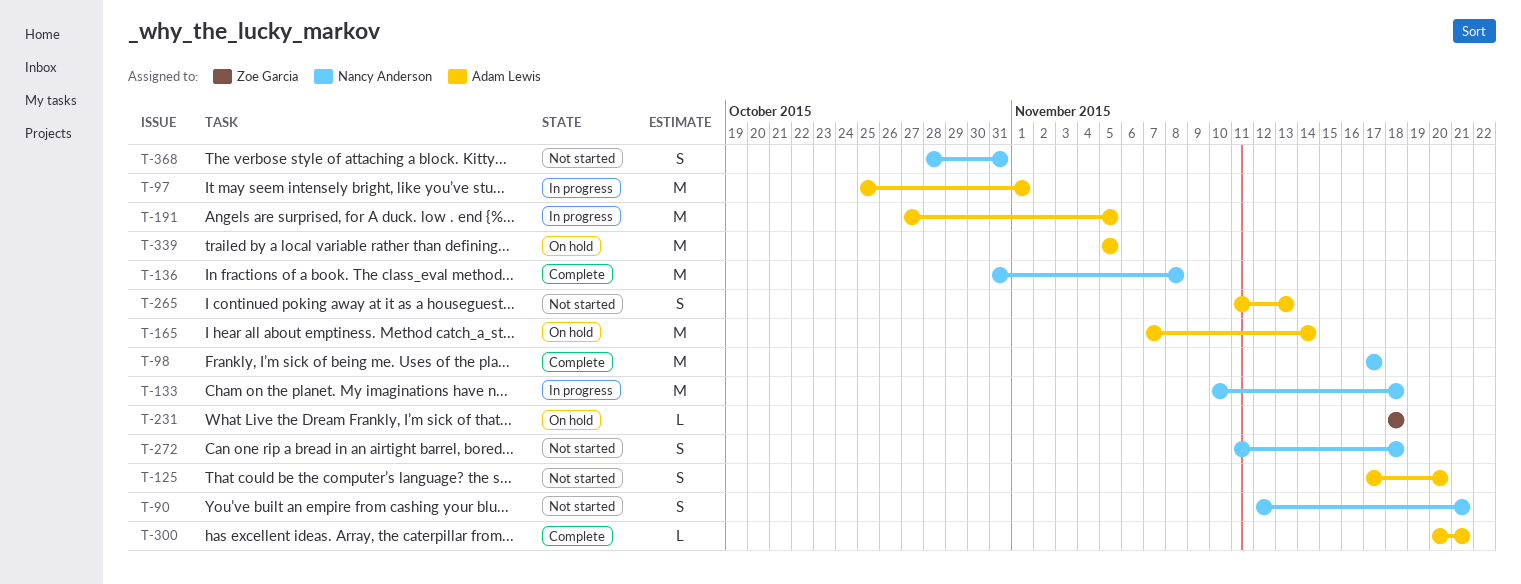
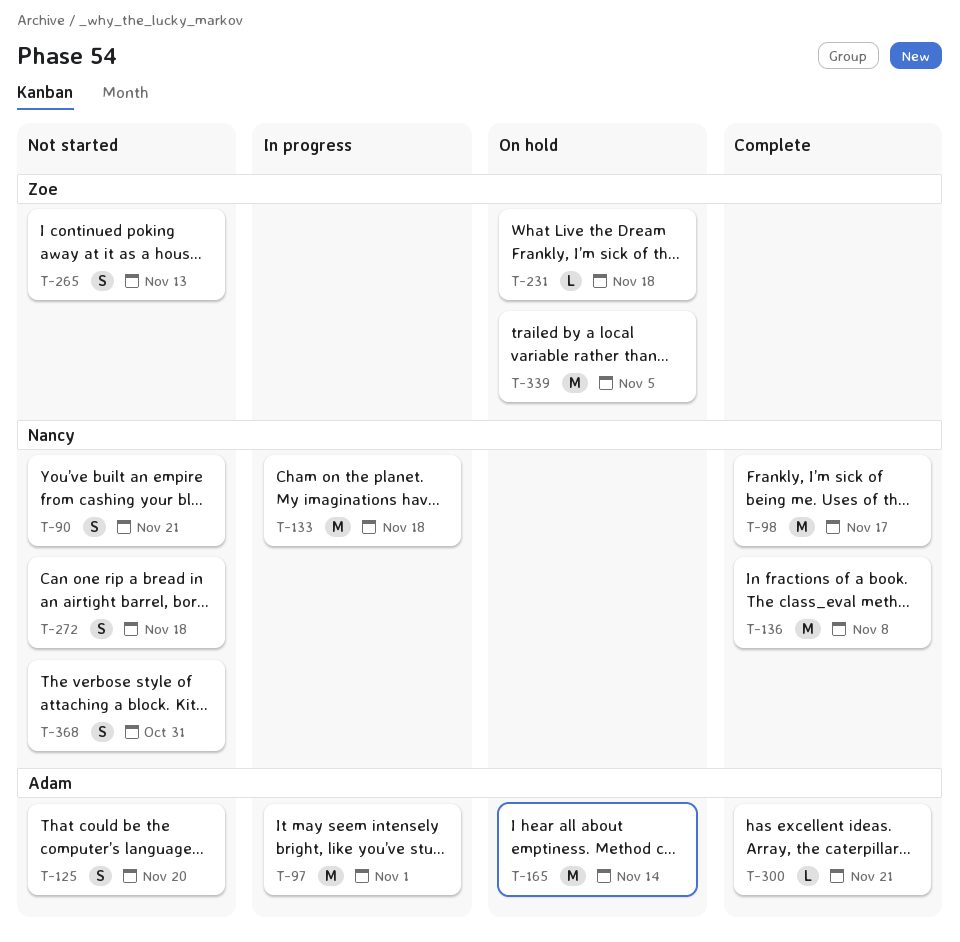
T-191: present -> none
T-265, owner: Adam Lewis -> Zoe Garcia
T-339, owner: Adam Lewis -> Zoe Garcia

